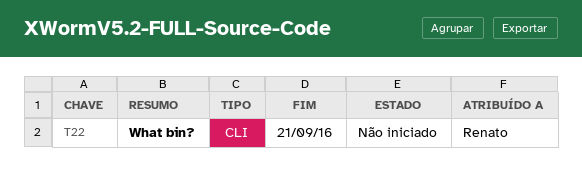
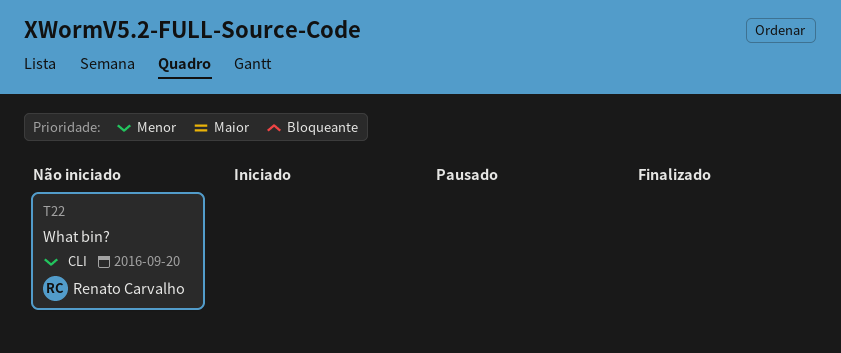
T22, due: Sep 21 -> Sep 20

